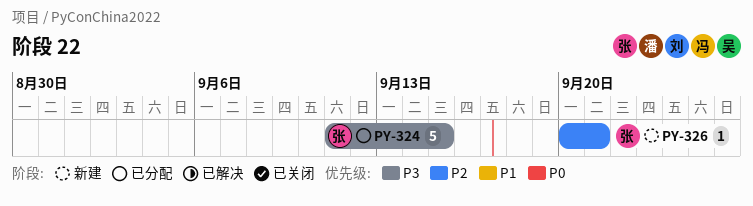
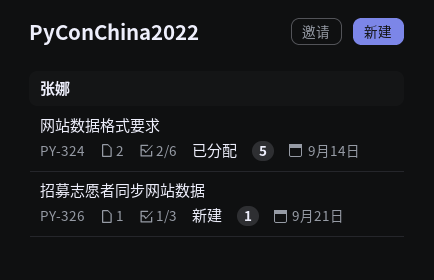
PY-324, due: Sep 15 -> Sep 14

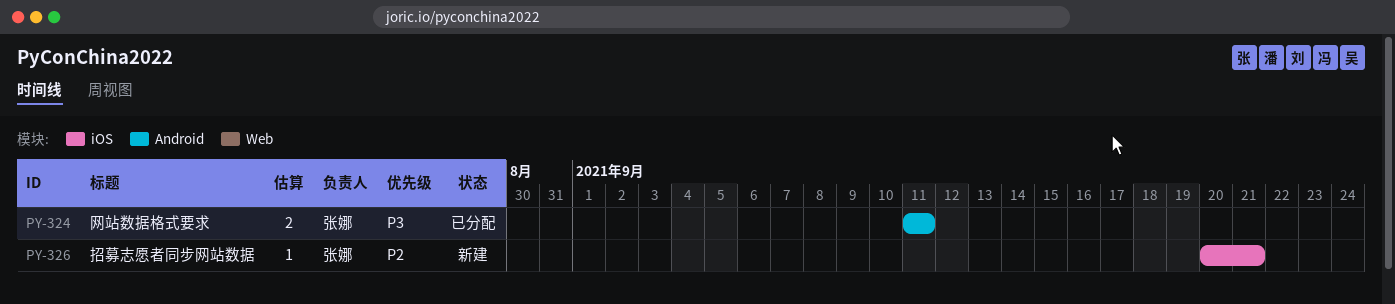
PY-324, estimate: 5 -> 2
PY-324, due: Sep 14 -> Sep 11

